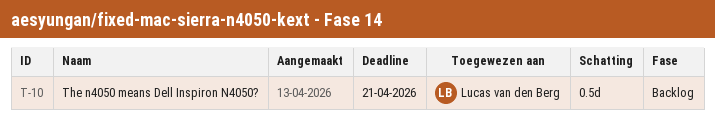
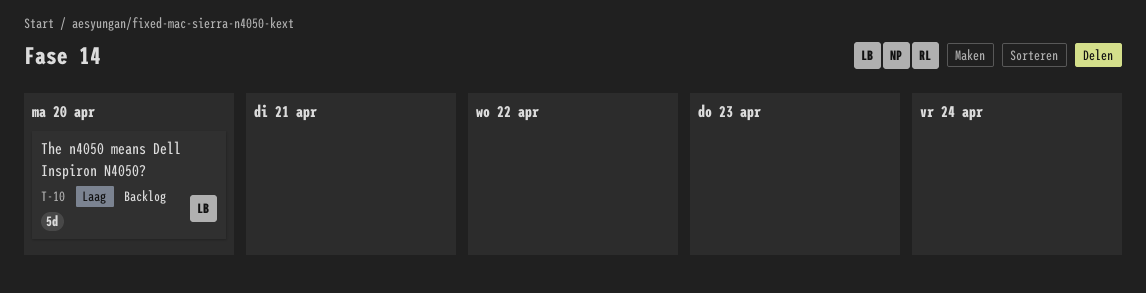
T-10, estimate: 0.5d -> 5d
T-10, due: Apr 21 -> Apr 20

